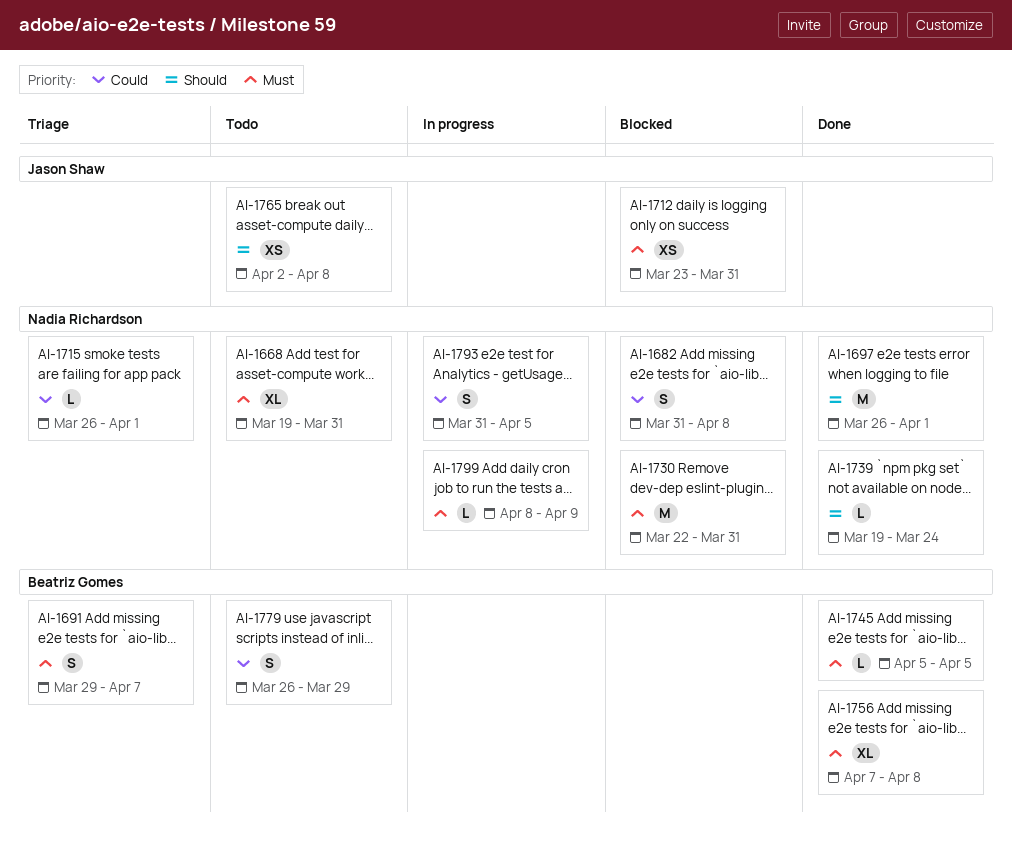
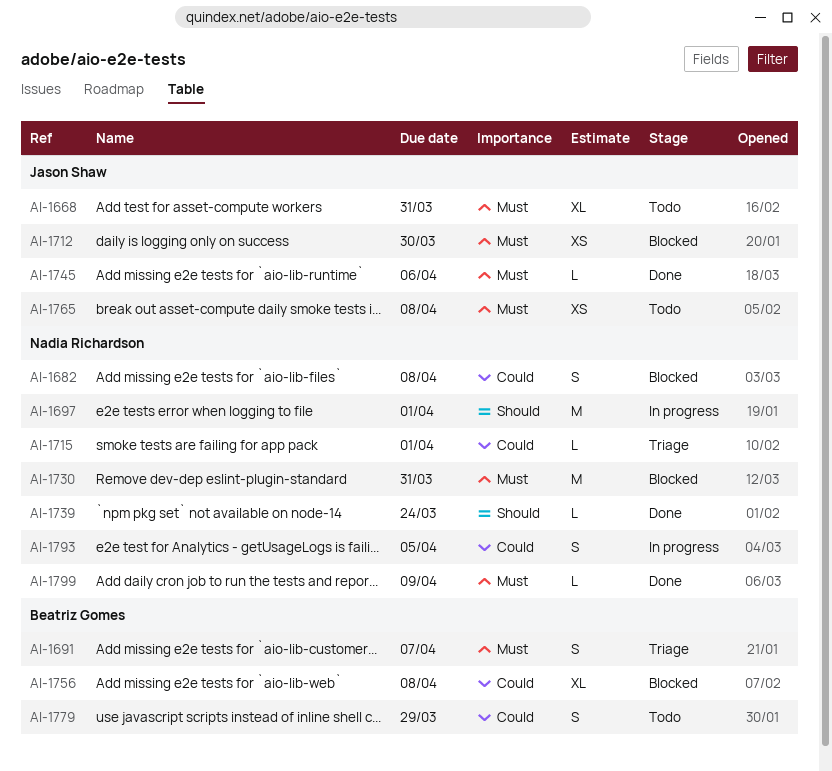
AI-1668, owner: Nadia Richardson -> Jason Shaw
AI-1697, status: Done -> In progress
AI-1712, due: Mar 31 -> Mar 30
AI-1745, owner: Beatriz Gomes -> Jason Shaw
AI-1745, due: Apr 5 -> Apr 6
AI-1756, status: Done -> Blocked
AI-1756, priority: Must -> Could
AI-1765, priority: Should -> Must
AI-1799, status: In progress -> Done

